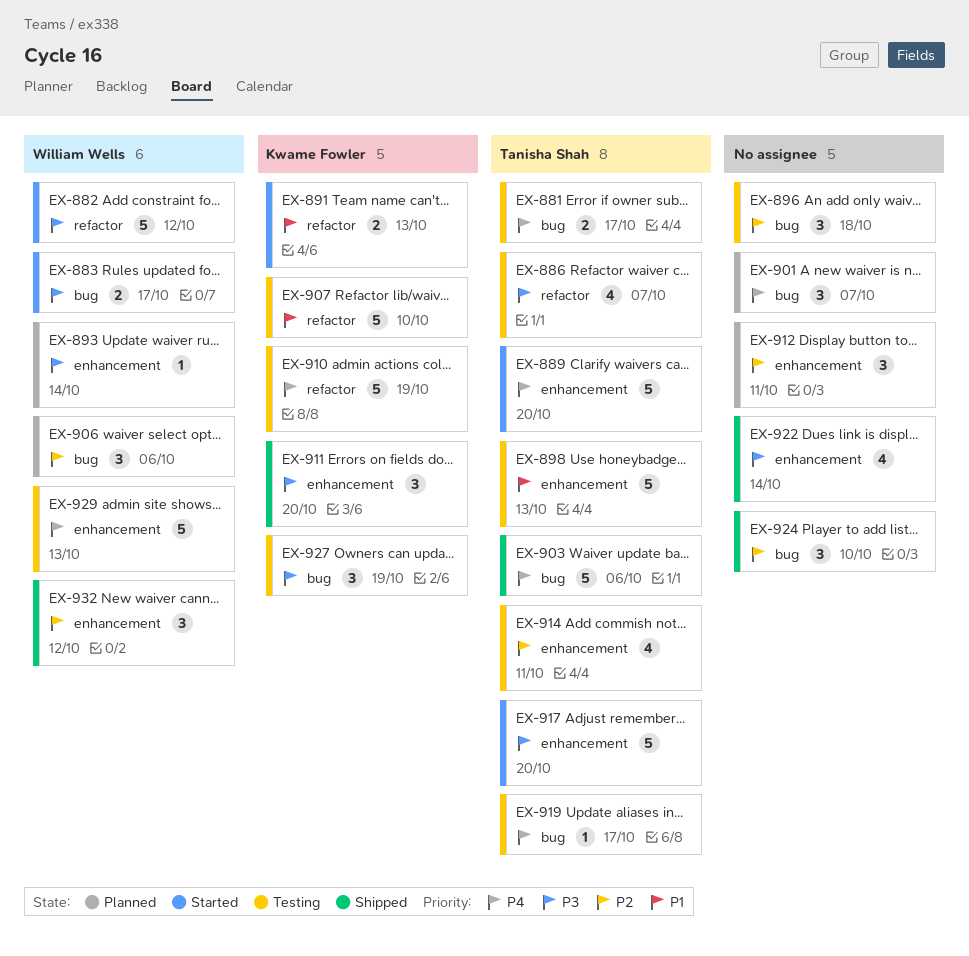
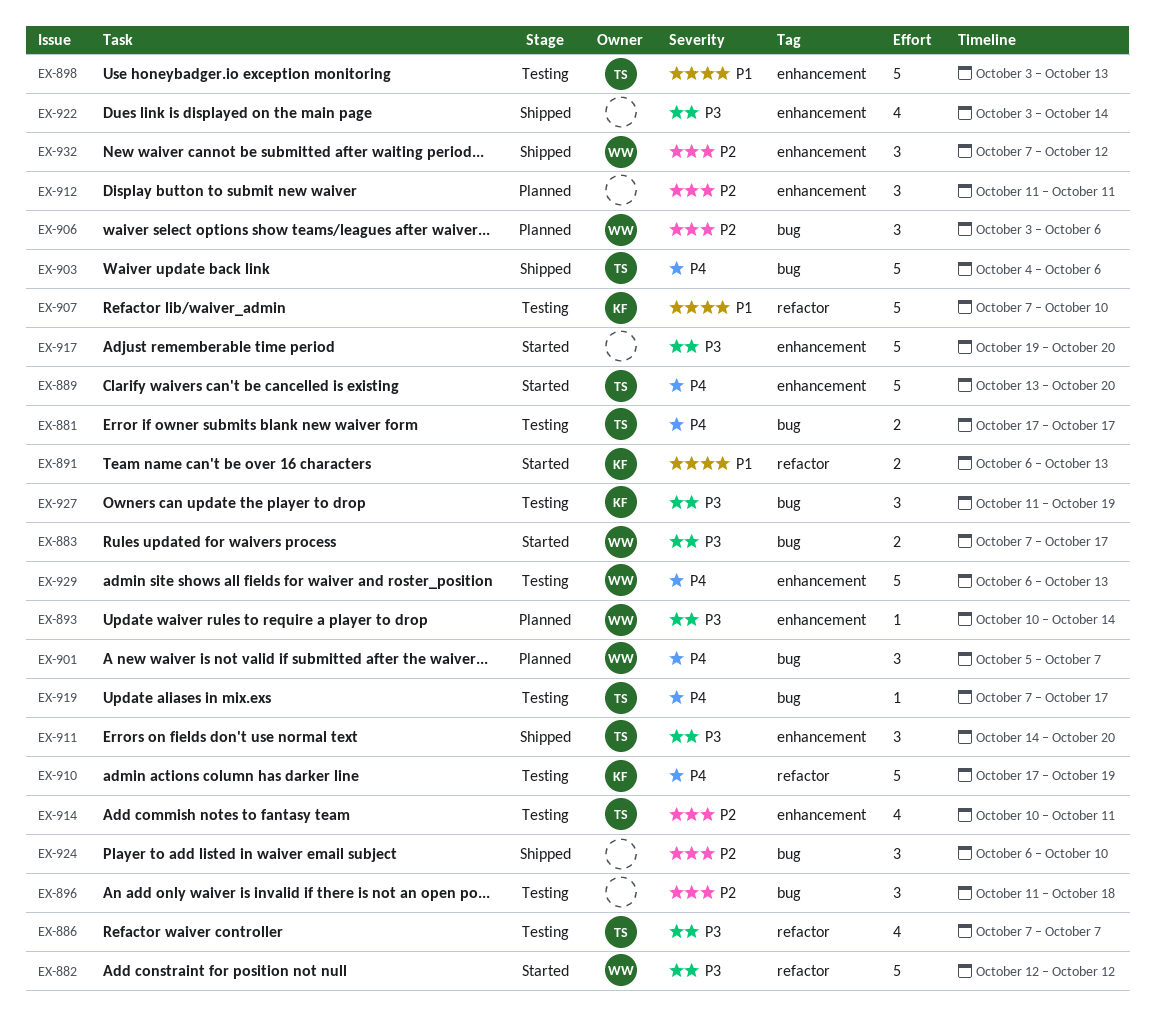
EX-901, owner: none -> William Wells
EX-911, owner: Kwame Fowler -> Tanisha Shah
EX-917, owner: Tanisha Shah -> none

